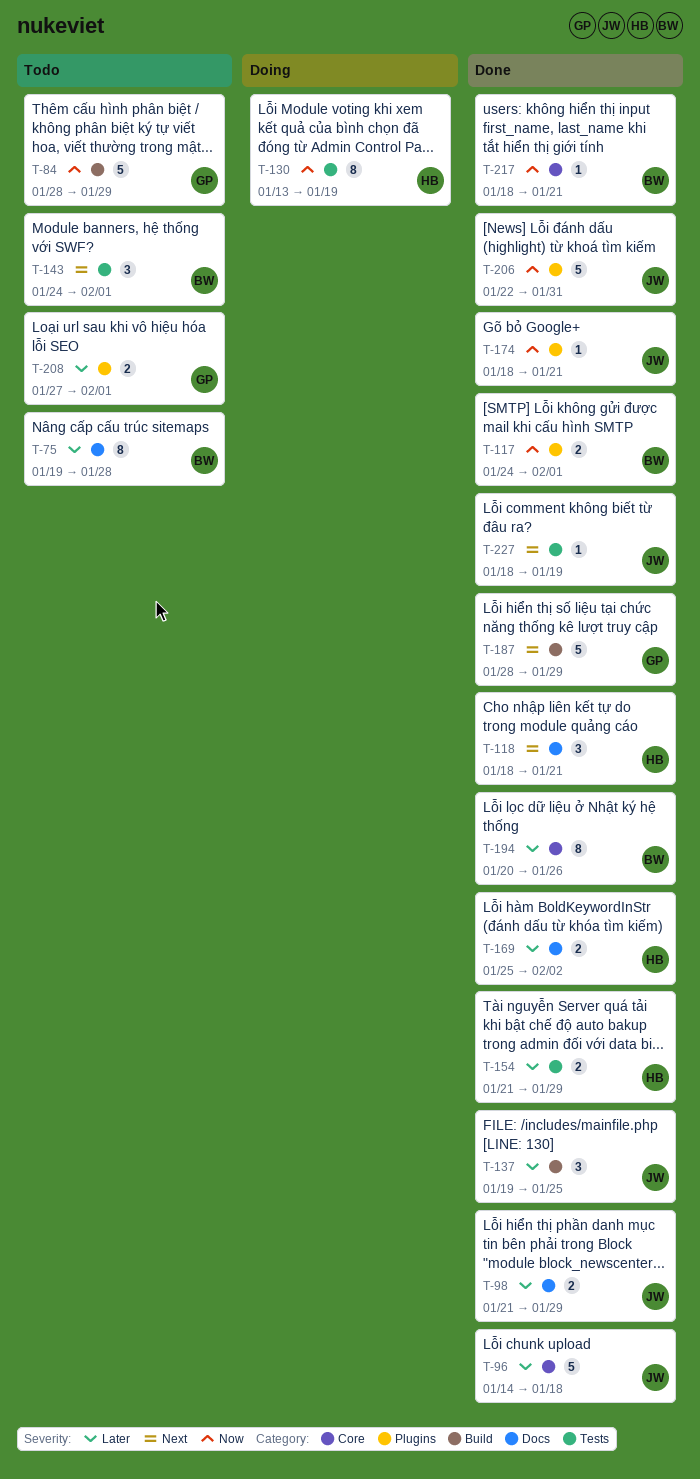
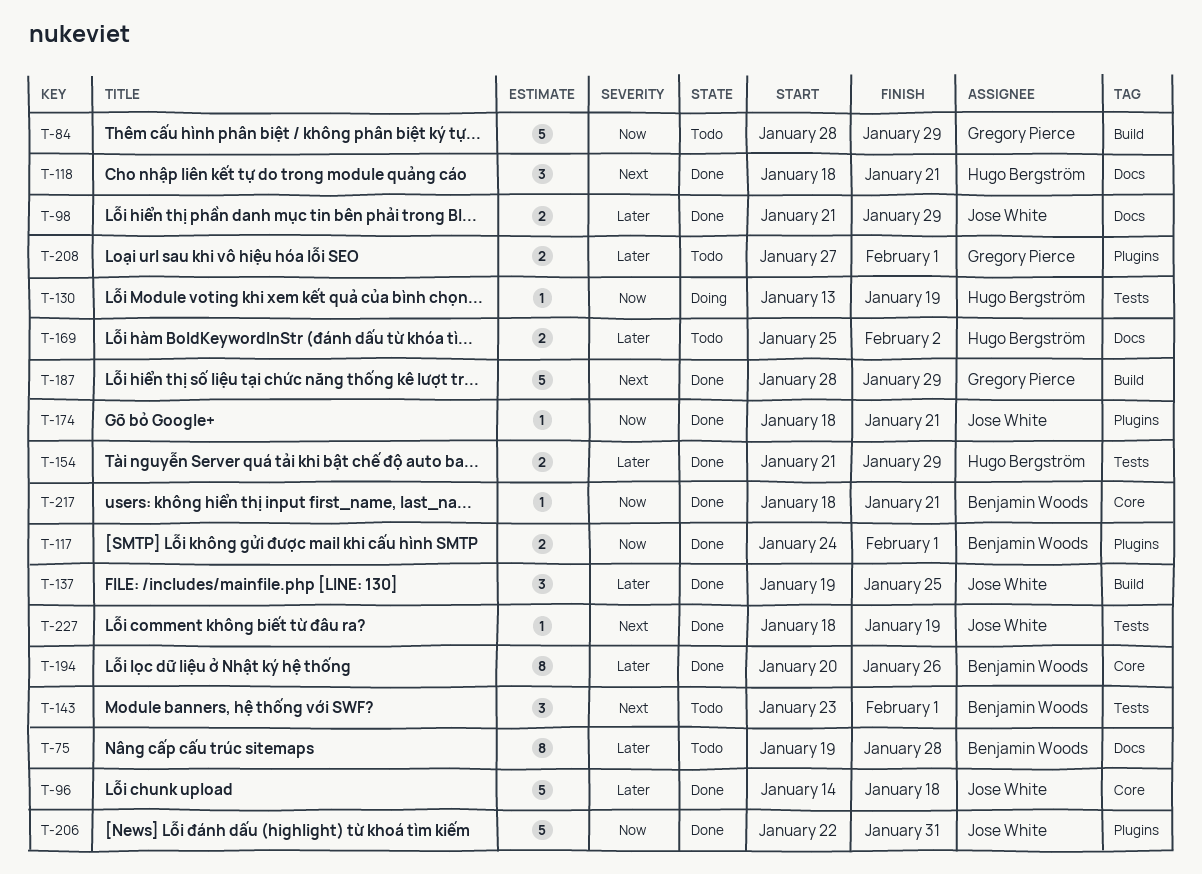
T-130, estimate: 8 -> 1
T-143, start: Jan 24 -> Jan 23
T-169, status: Done -> Todo

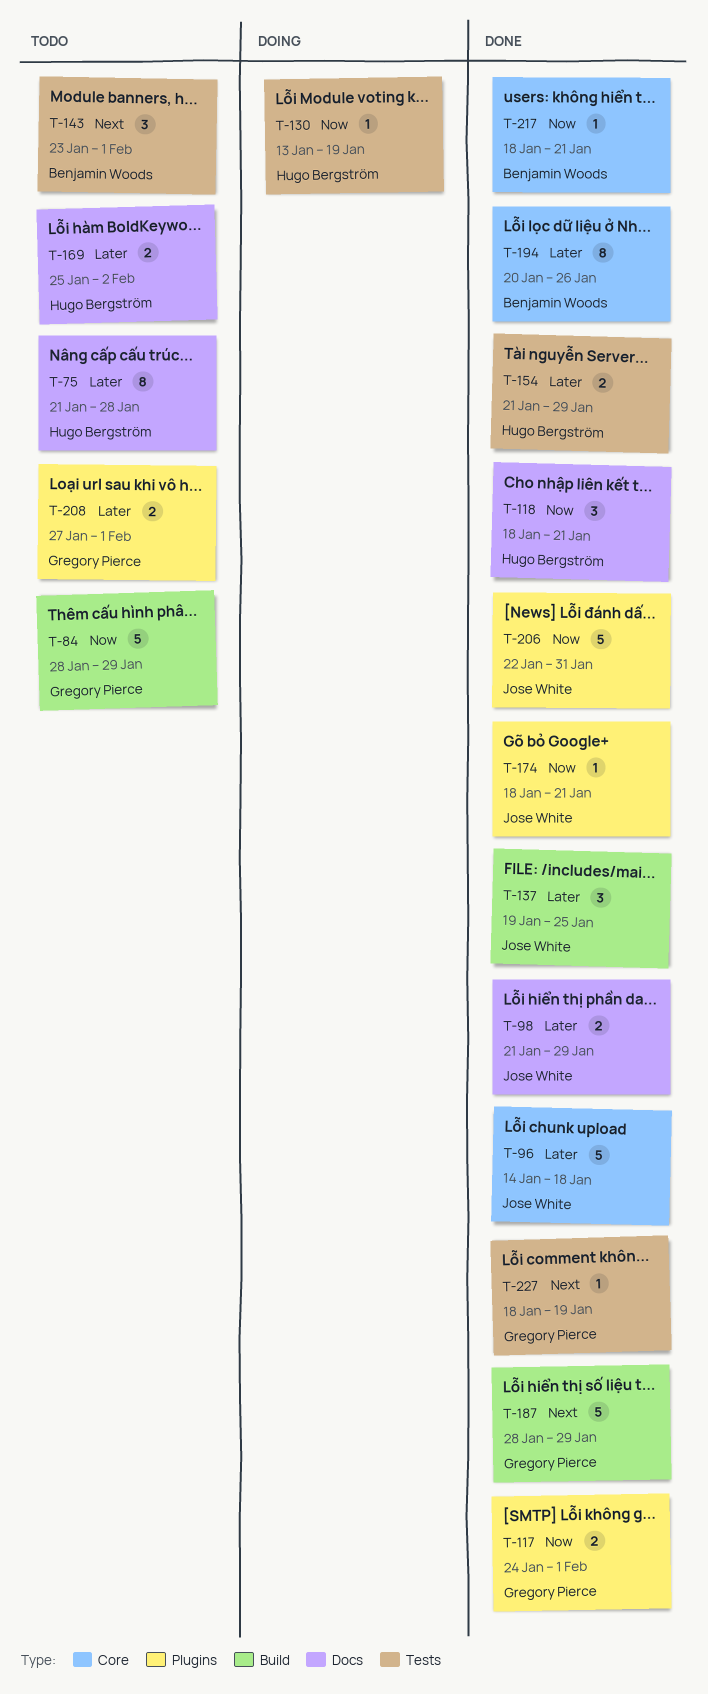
T-75, owner: Benjamin Woods -> Hugo Bergström
T-75, start: Jan 19 -> Jan 21
T-117, owner: Benjamin Woods -> Gregory Pierce
T-118, priority: Next -> Now
T-227, owner: Jose White -> Gregory Pierce

